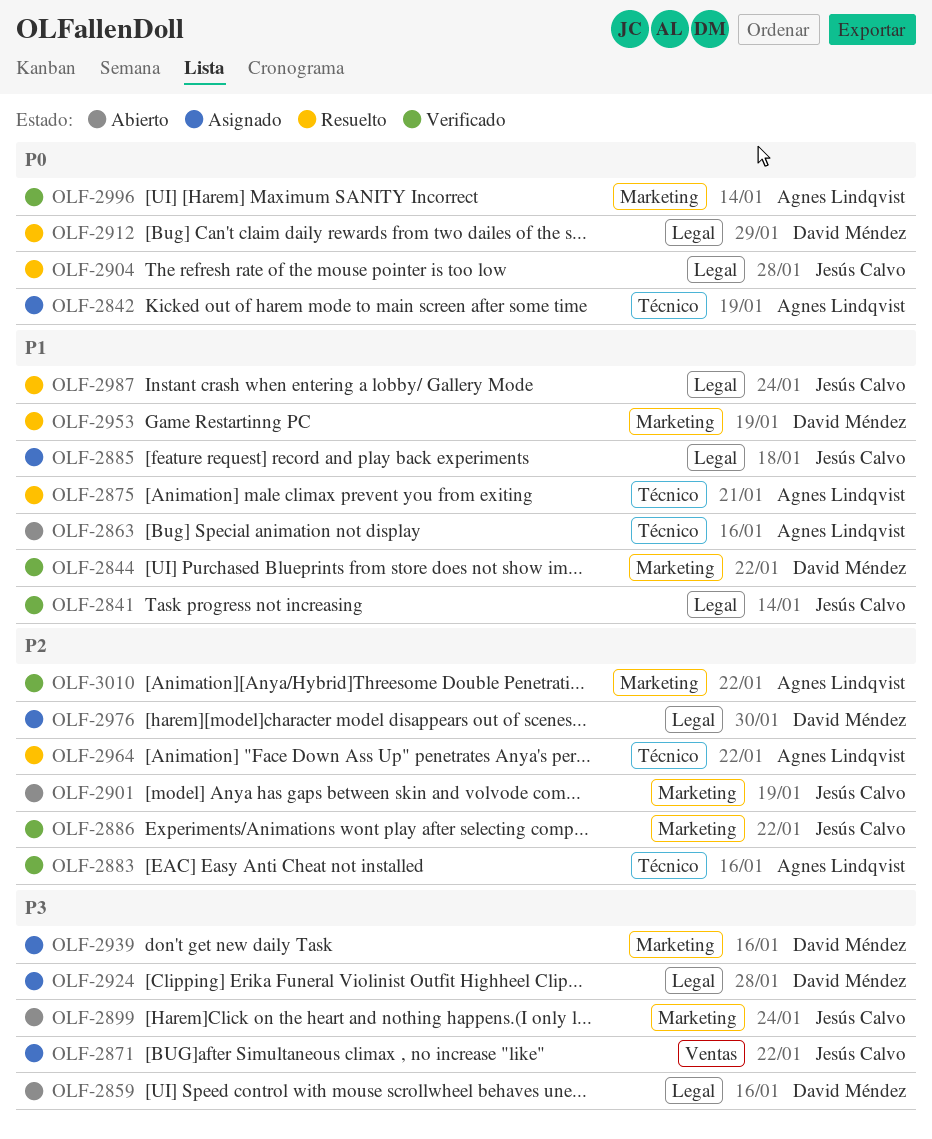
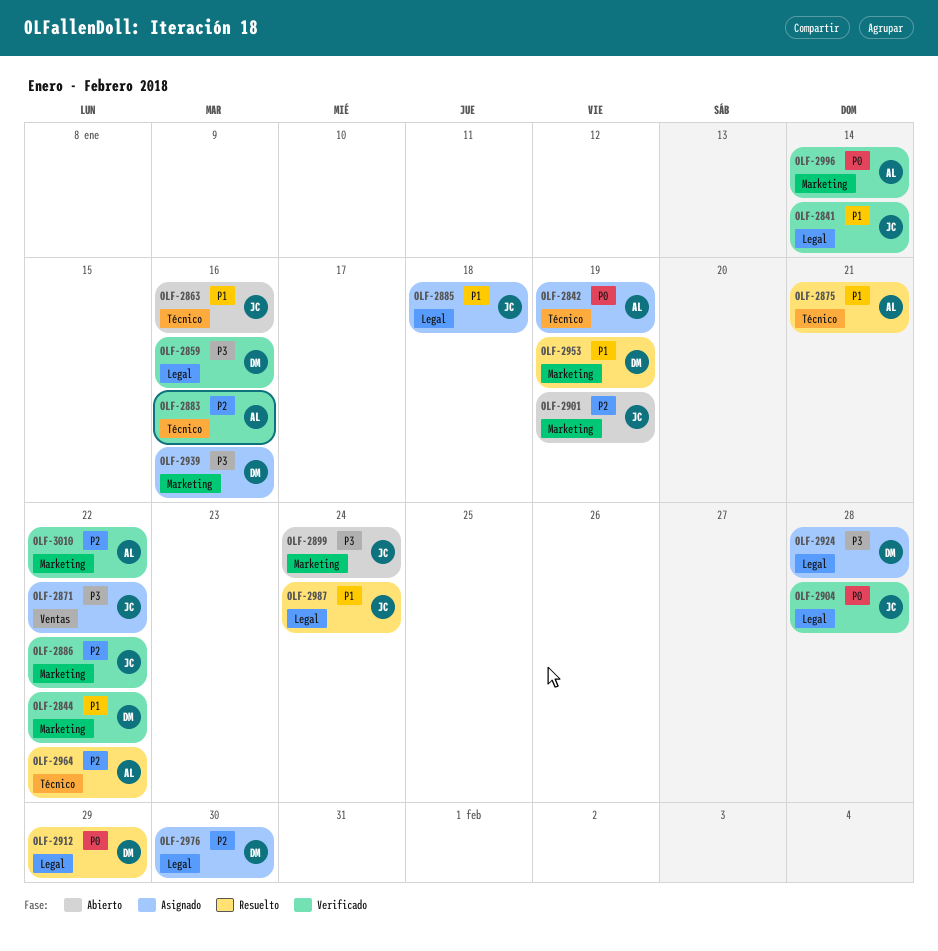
OLF-2859, status: Abierto -> Verificado
OLF-2863, owner: Agnes Lindqvist -> Jesús Calvo
OLF-2904, status: Resuelto -> Verificado

